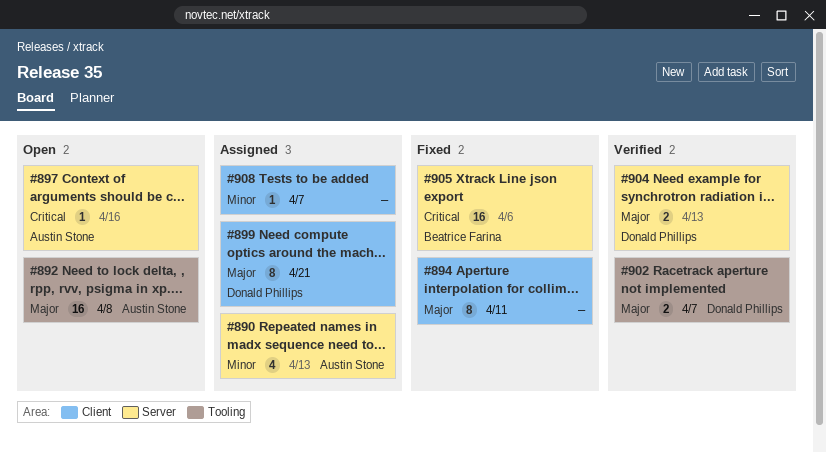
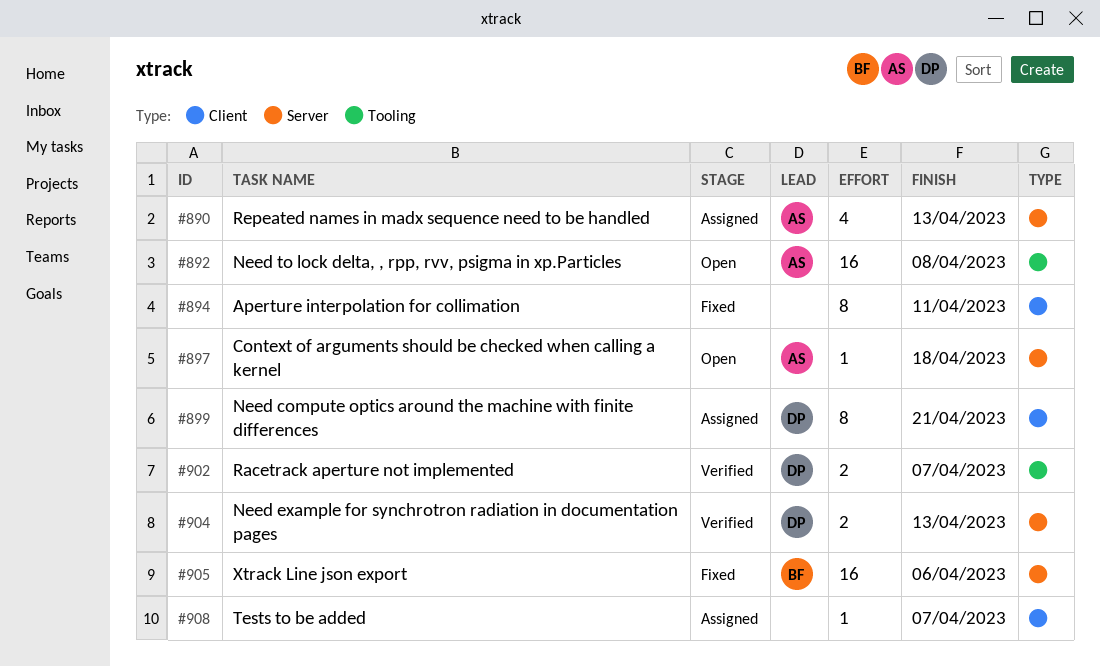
#897, due: Apr 16 -> Apr 18

